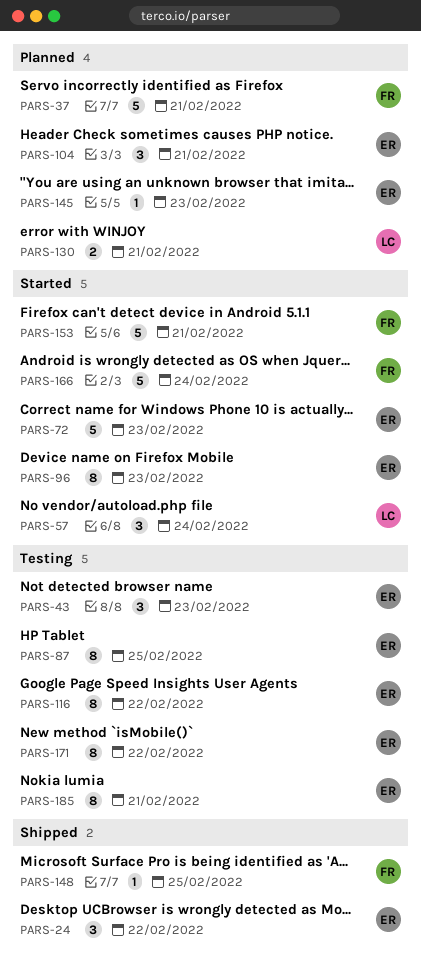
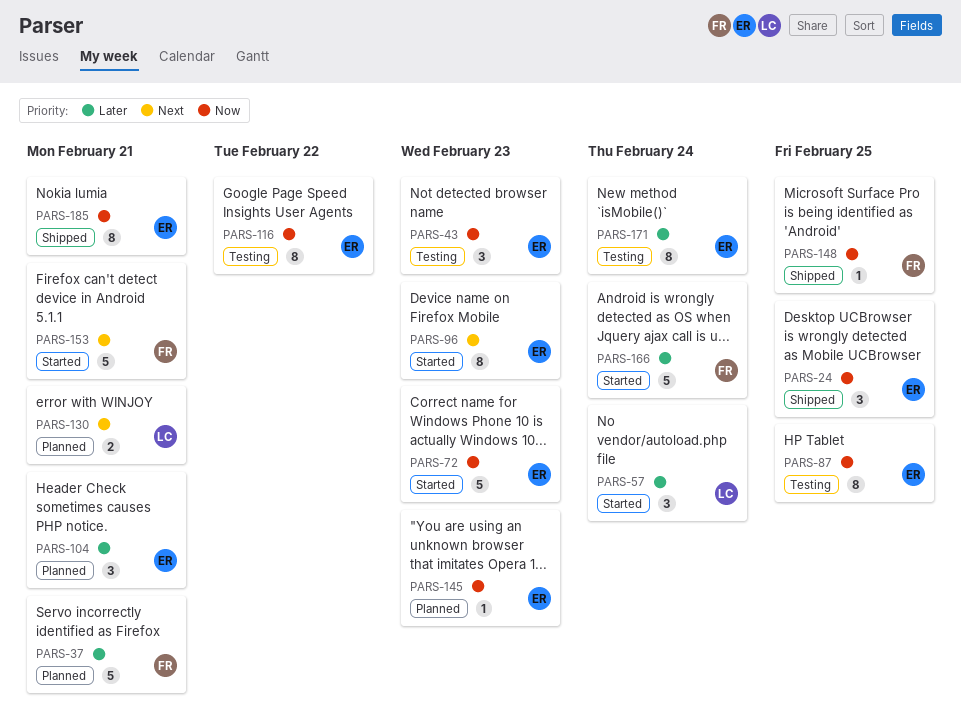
PARS-24, due: Feb 22 -> Feb 25
PARS-171, due: Feb 22 -> Feb 24
PARS-185, status: Testing -> Shipped

